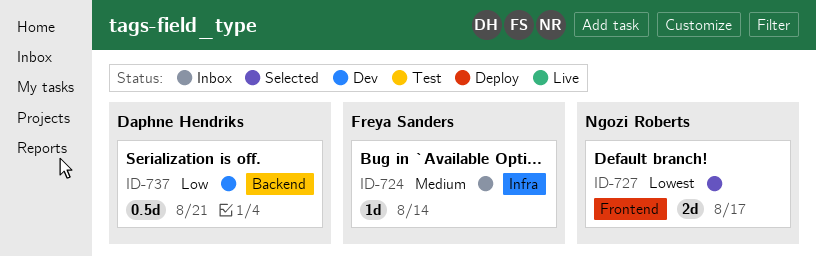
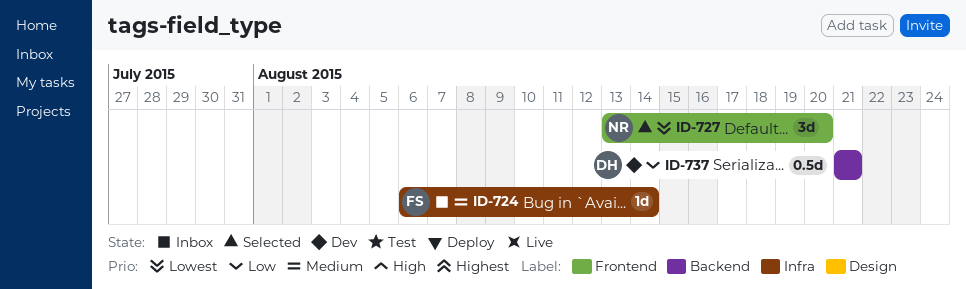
ID-727, estimate: 2d -> 3d
ID-727, due: Aug 17 -> Aug 20

